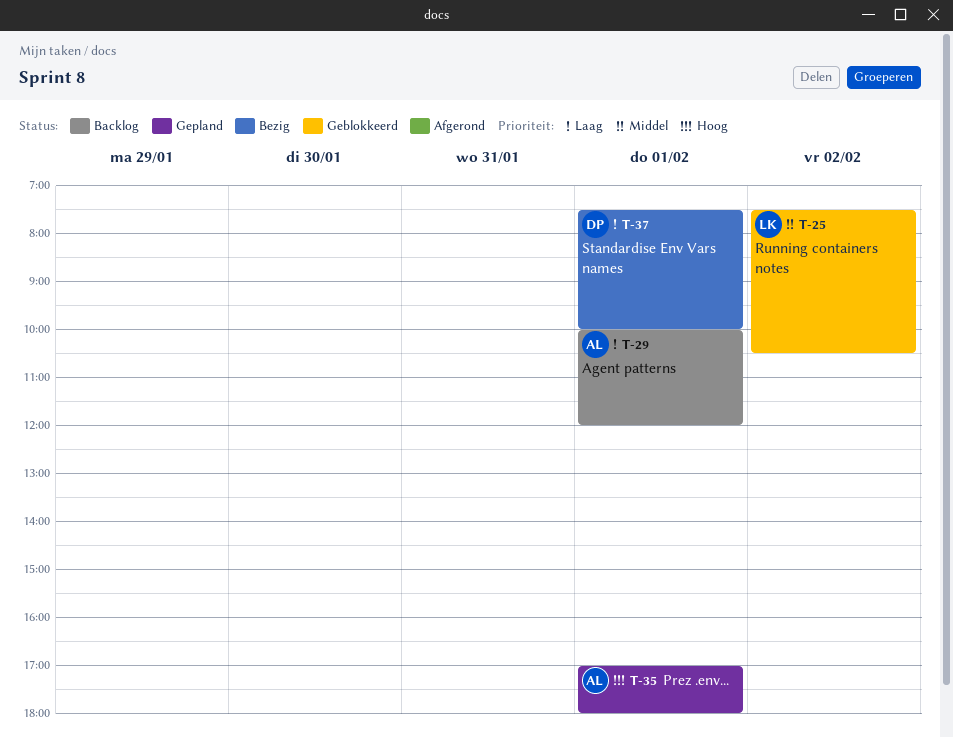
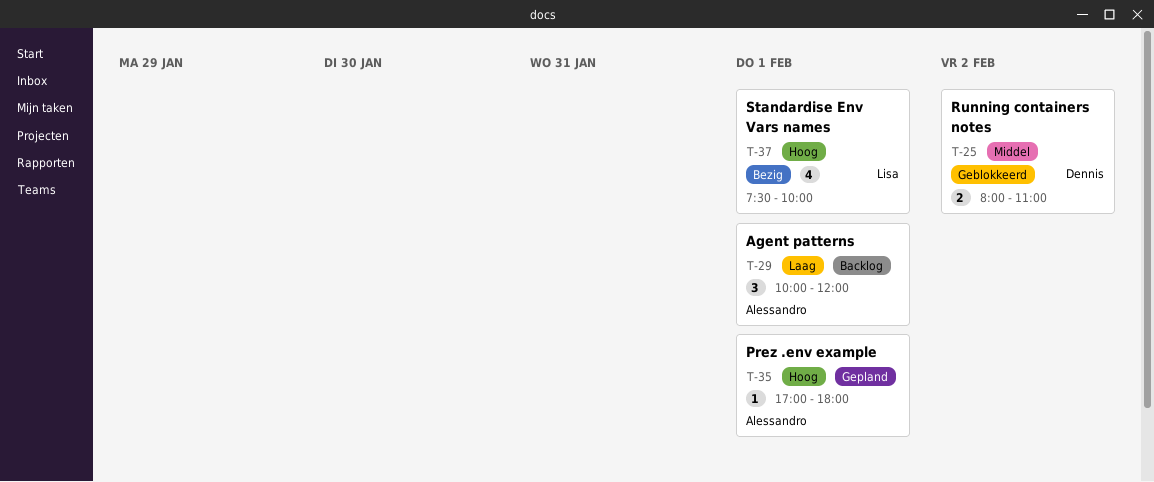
T-25, owner: Lisa -> Dennis
T-25, begins: 07:30 -> 08:00
T-25, ends: 10:30 -> 11:00
T-37, owner: Dennis -> Lisa
T-37, priority: Laag -> Hoog

